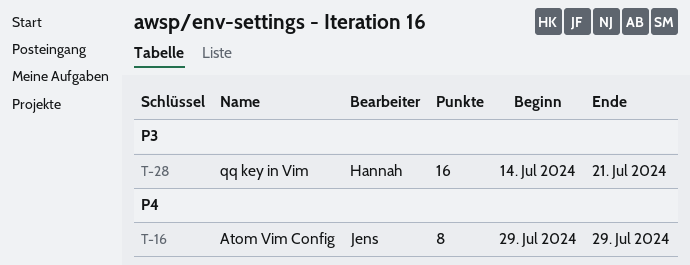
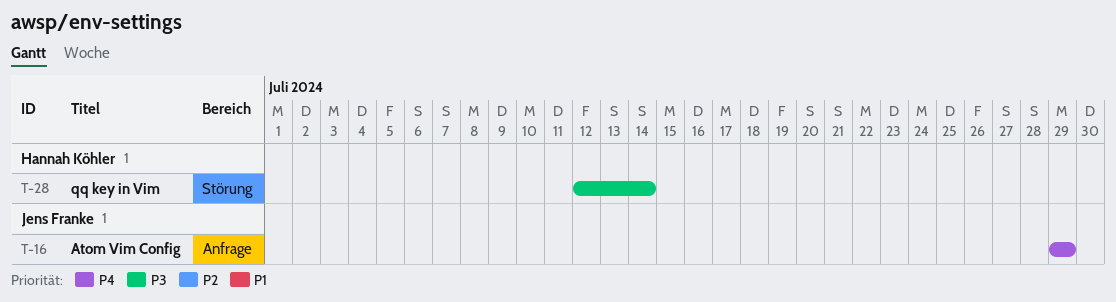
T-28, start: Jul 14 -> Jul 12
T-28, due: Jul 21 -> Jul 14

